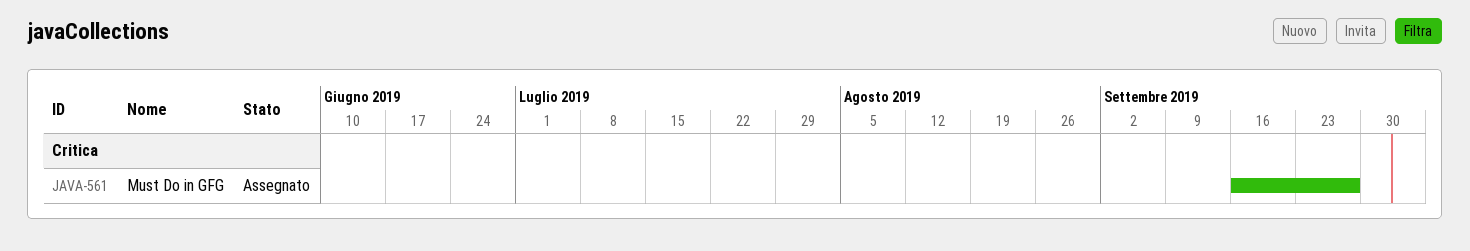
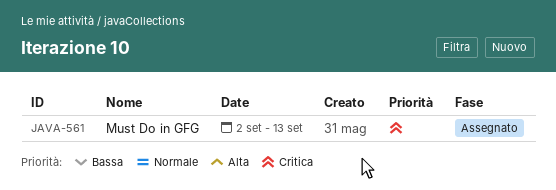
JAVA-561, start: Sep 16 -> Sep 2
JAVA-561, due: Sep 27 -> Sep 13

